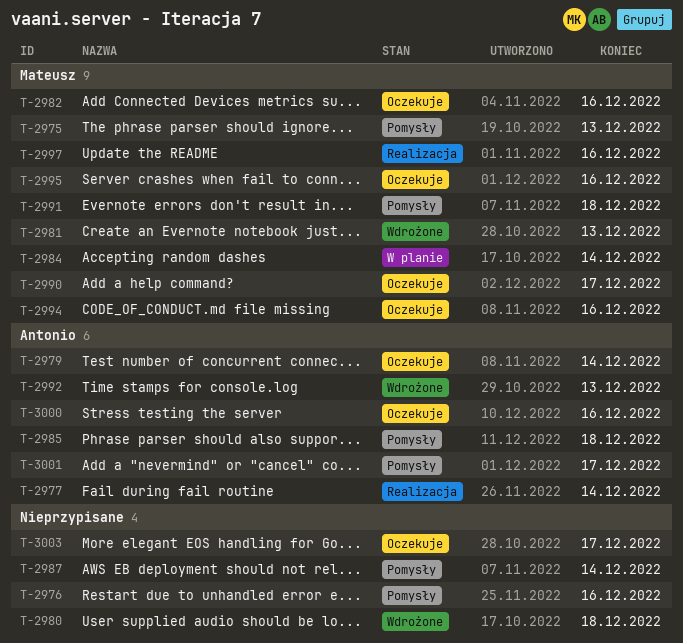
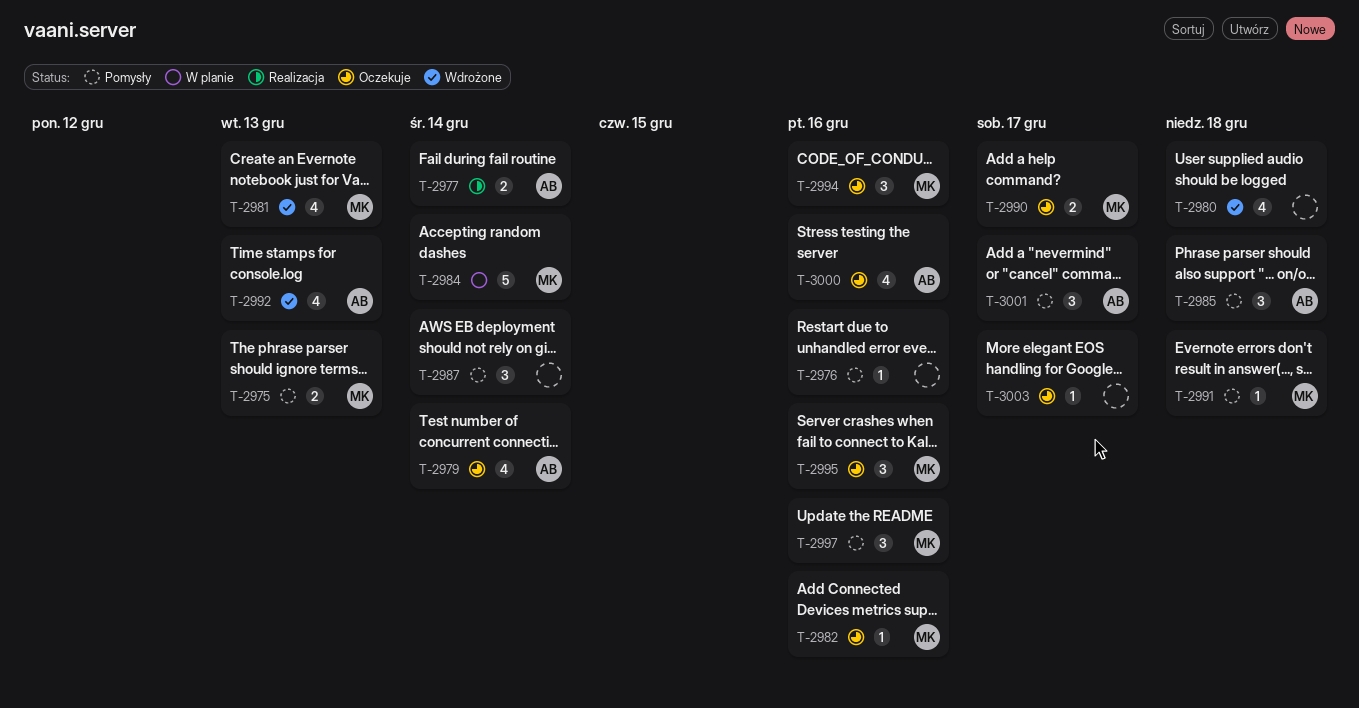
T-2997, status: Realizacja -> Pomysły

